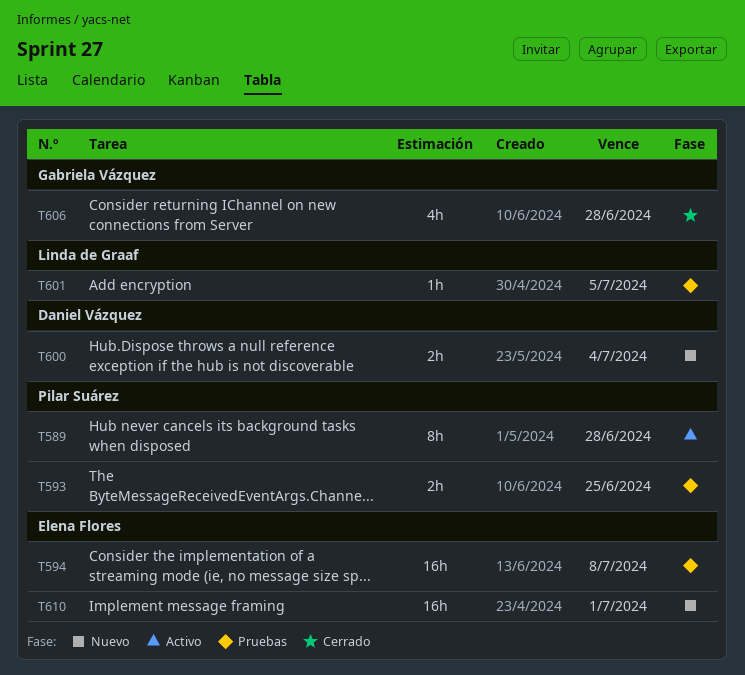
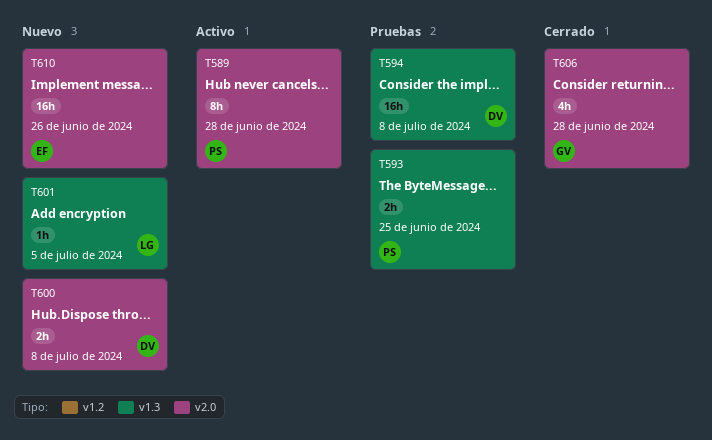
T594, owner: Elena Flores -> Daniel Vázquez
T600, due: Jul 4 -> Jul 8
T601, status: Pruebas -> Nuevo
T610, due: Jul 1 -> Jun 26

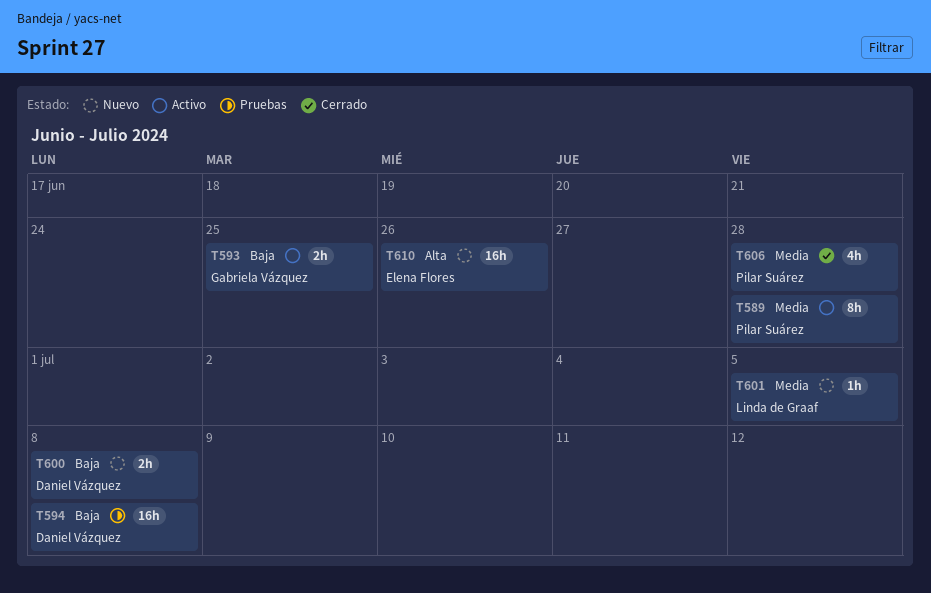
T593, status: Pruebas -> Activo
T593, owner: Pilar Suárez -> Gabriela Vázquez
T606, owner: Gabriela Vázquez -> Pilar Suárez

